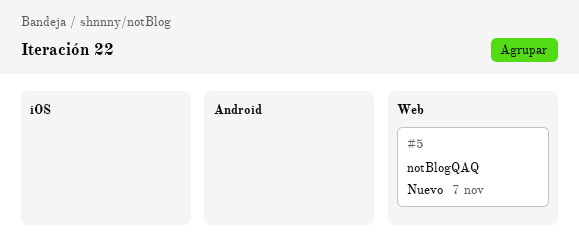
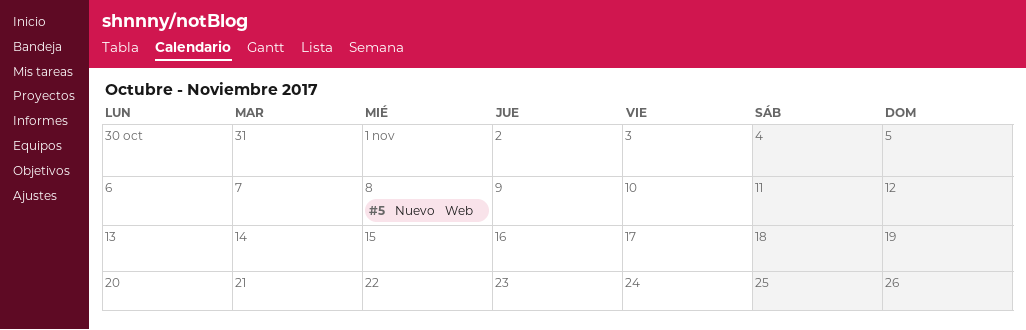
#5, due: Nov 7 -> Nov 8

